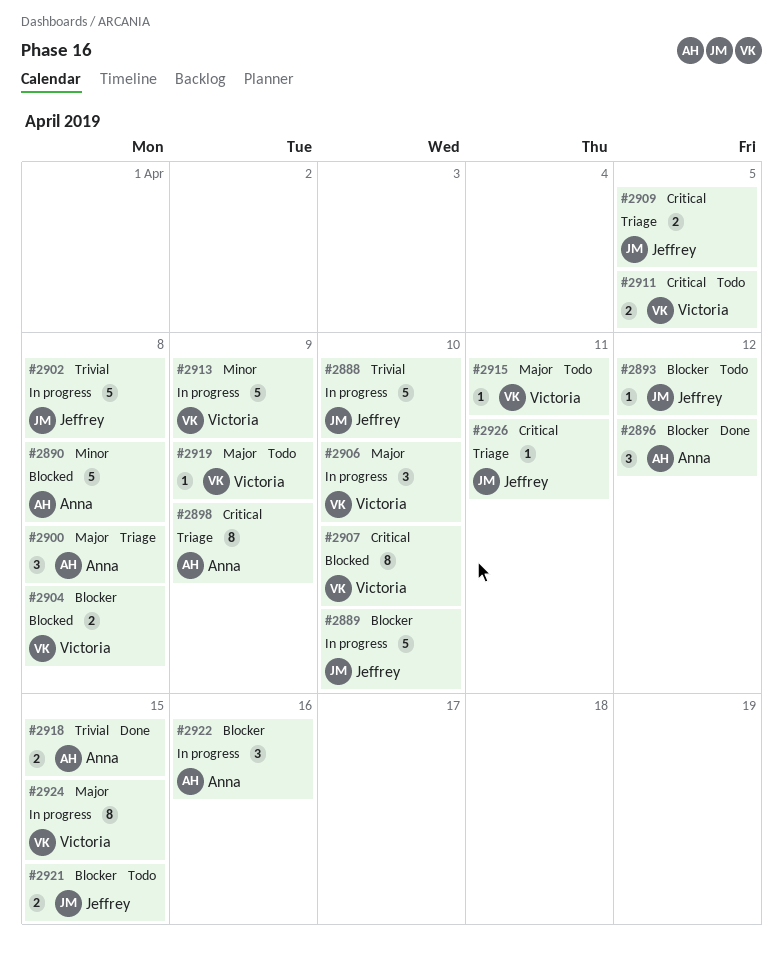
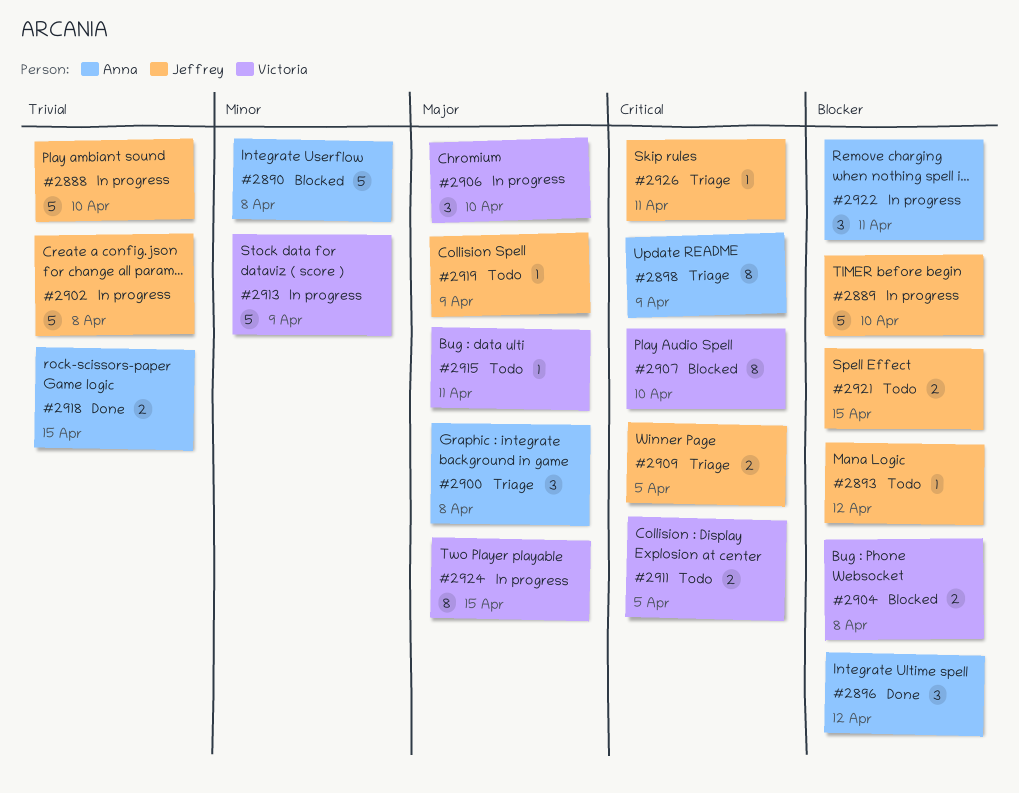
#2919, owner: Victoria -> Jeffrey
#2922, due: Apr 16 -> Apr 11

